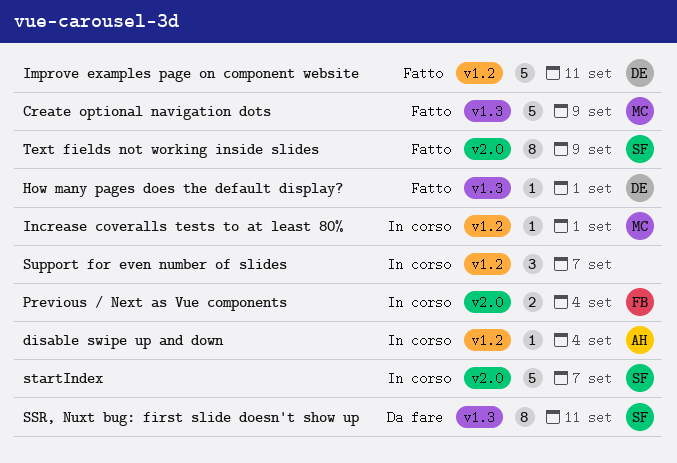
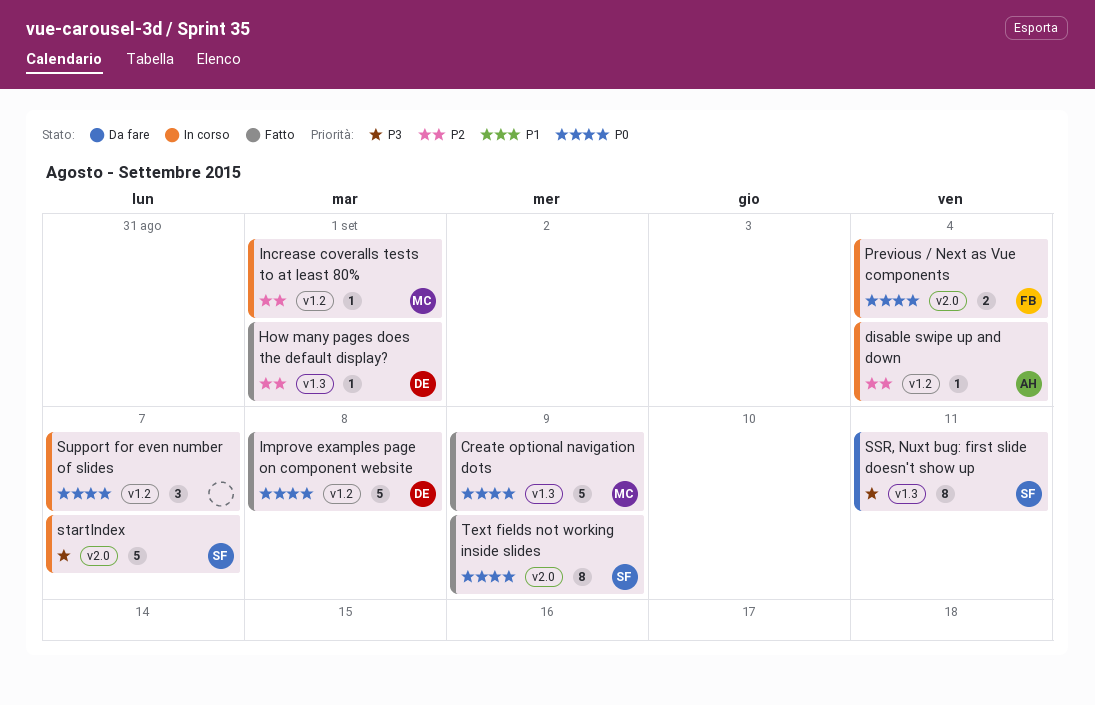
Improve examples page on component website, due: Sep 11 -> Sep 8

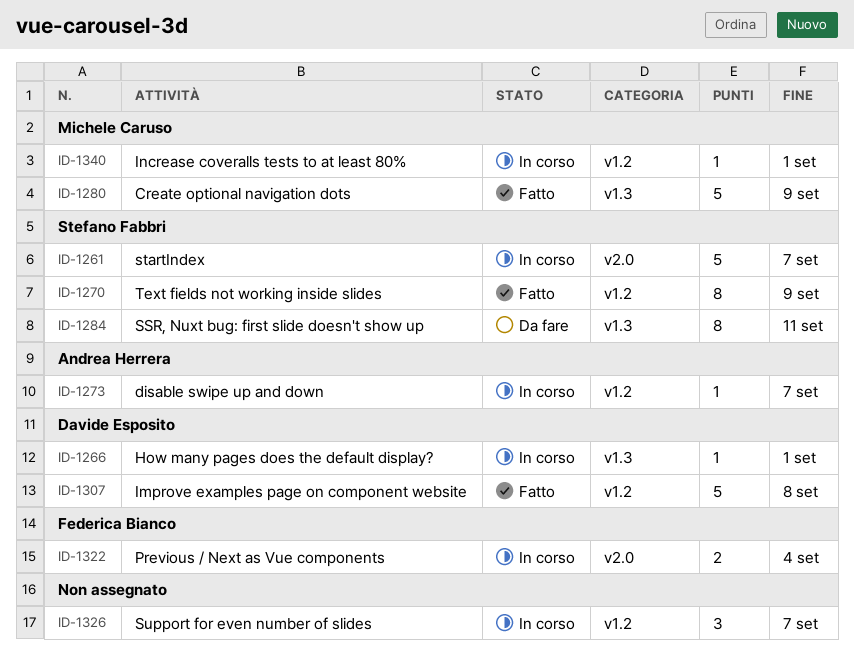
disable swipe up and down, due: Sep 4 -> Sep 7
How many pages does the default display?, status: Fatto -> In corso
Text fields not working inside slides, label: v2.0 -> v1.2

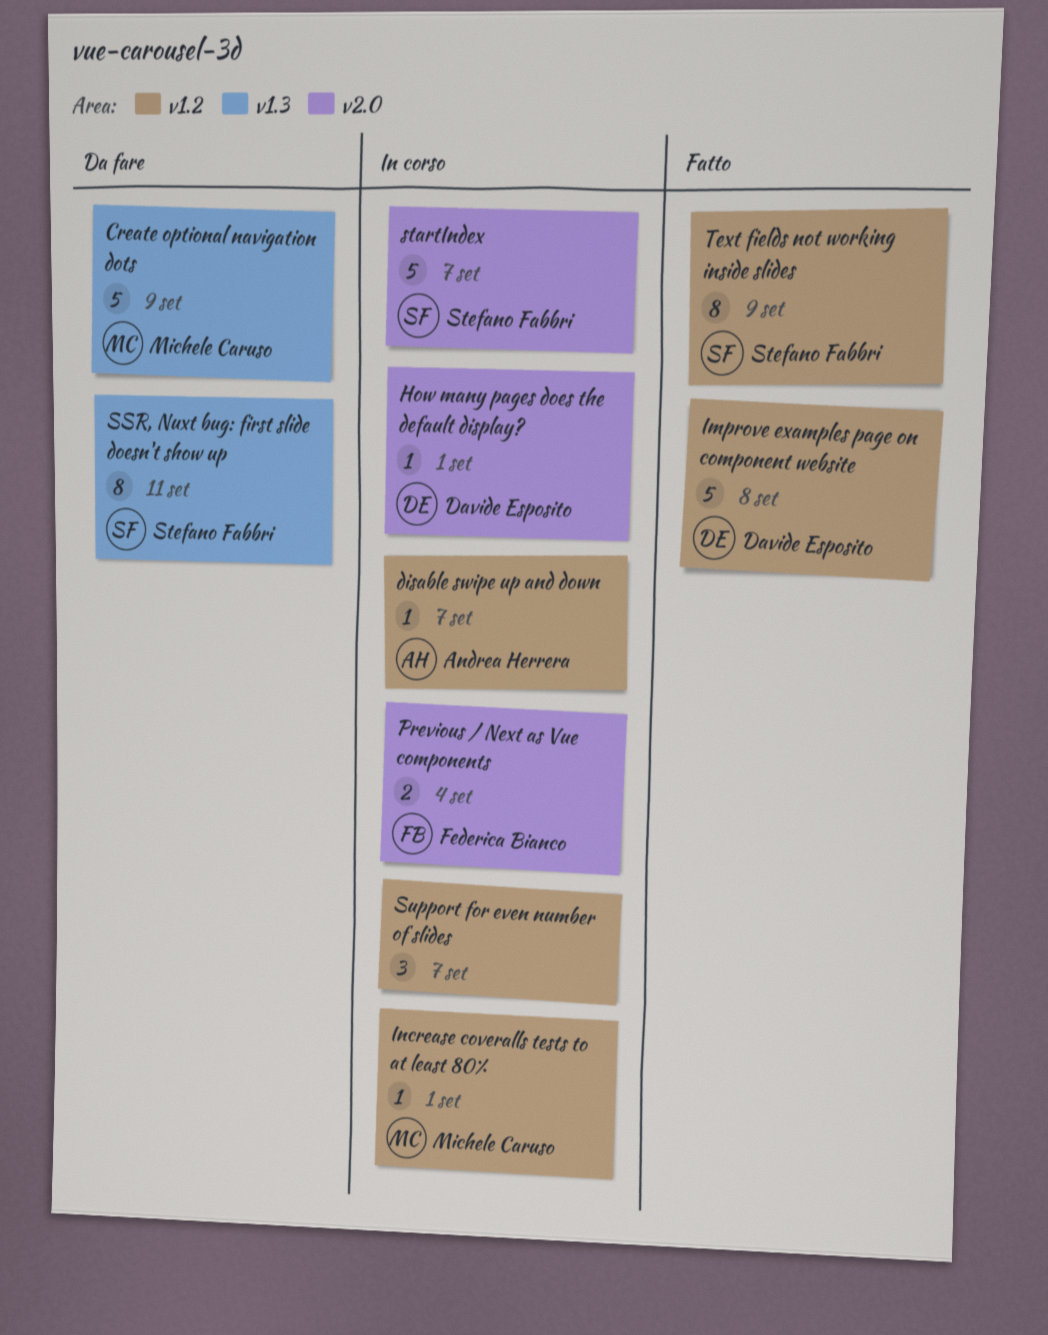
Create optional navigation dots, status: Fatto -> Da fare
How many pages does the default display?, label: v1.3 -> v2.0

